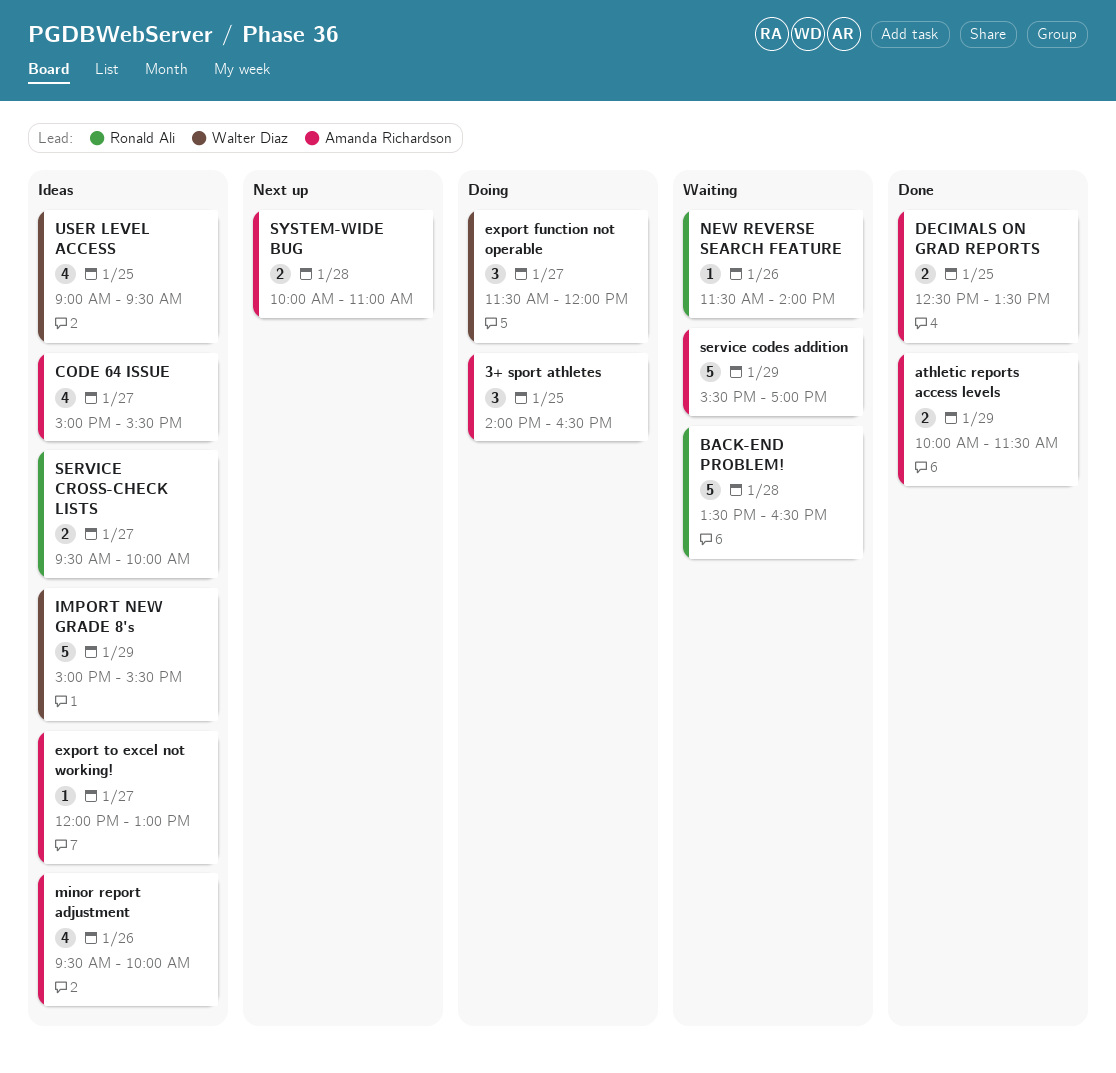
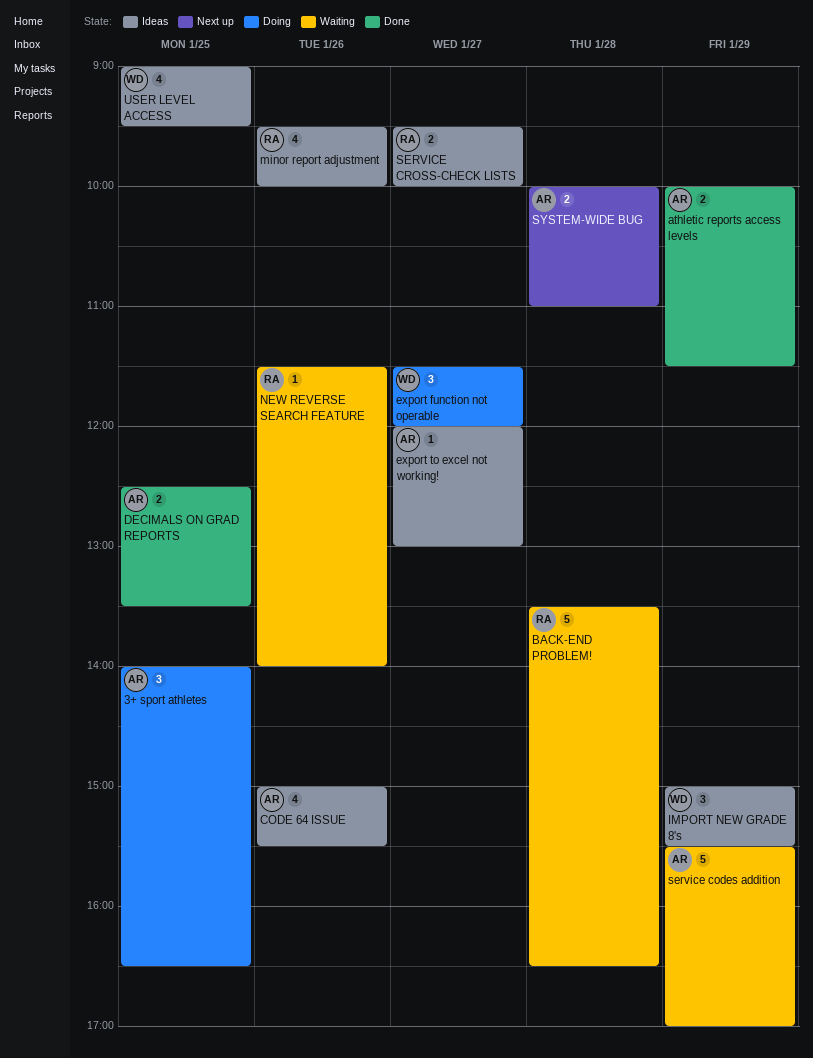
CODE 64 ISSUE, day: Jan 27 -> Jan 26
IMPORT NEW GRADE 8's, estimate: 5 -> 3
minor report adjustment, owner: Amanda Richardson -> Ronald Ali

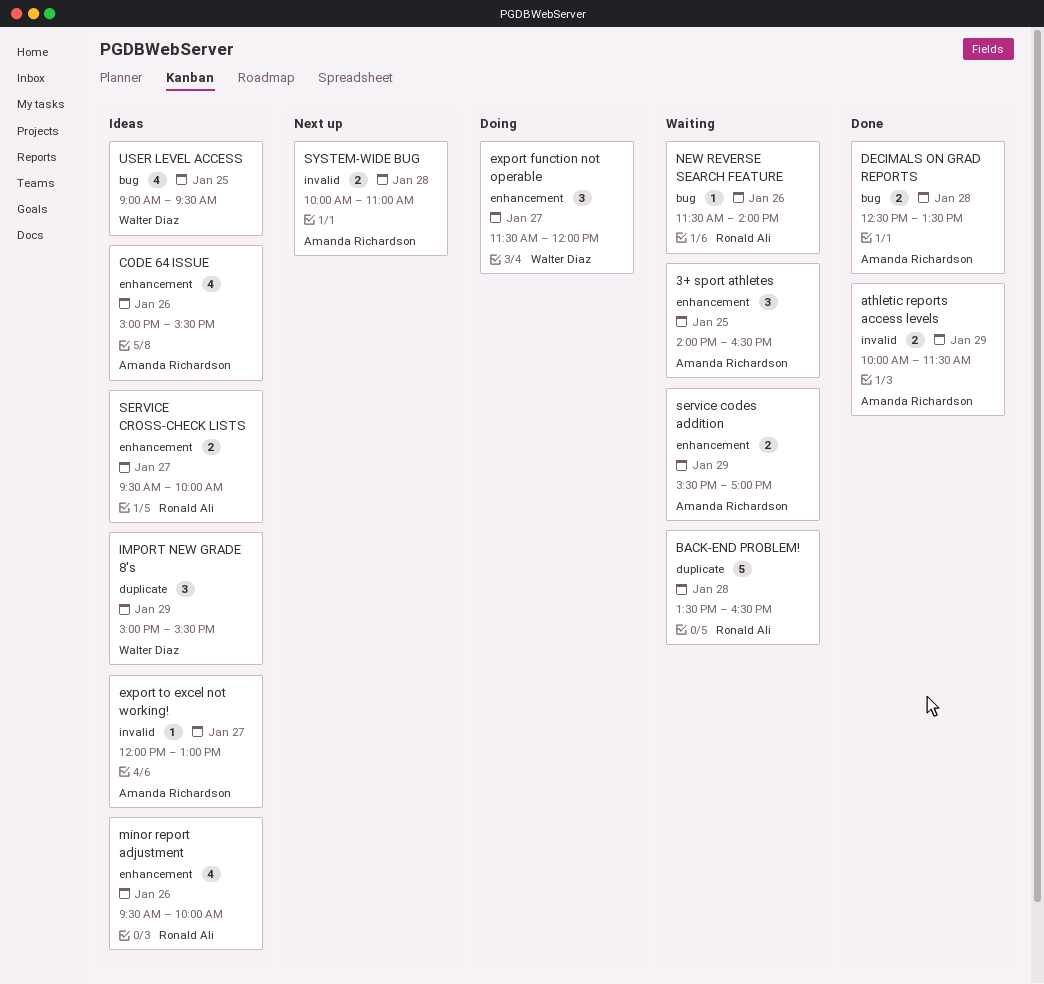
3+ sport athletes, status: Doing -> Waiting
DECIMALS ON GRAD REPORTS, day: Jan 25 -> Jan 28
service codes addition, estimate: 5 -> 2

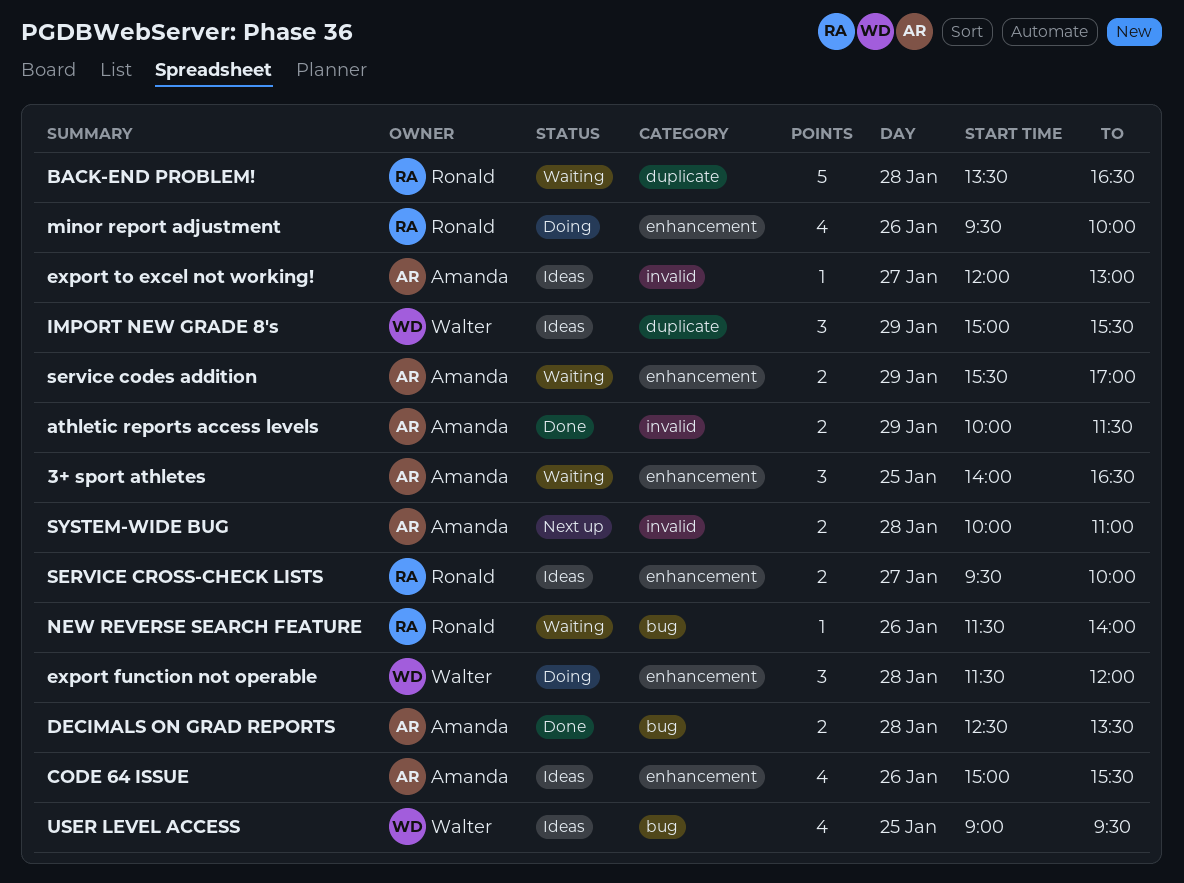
export function not operable, day: Jan 27 -> Jan 28
minor report adjustment, status: Ideas -> Doing

